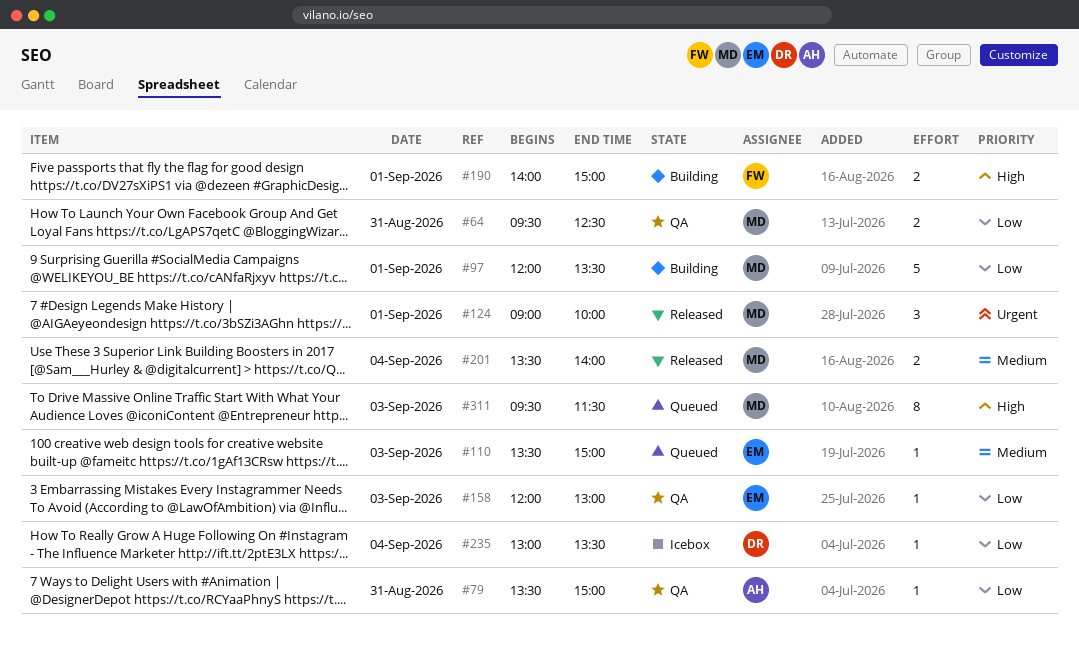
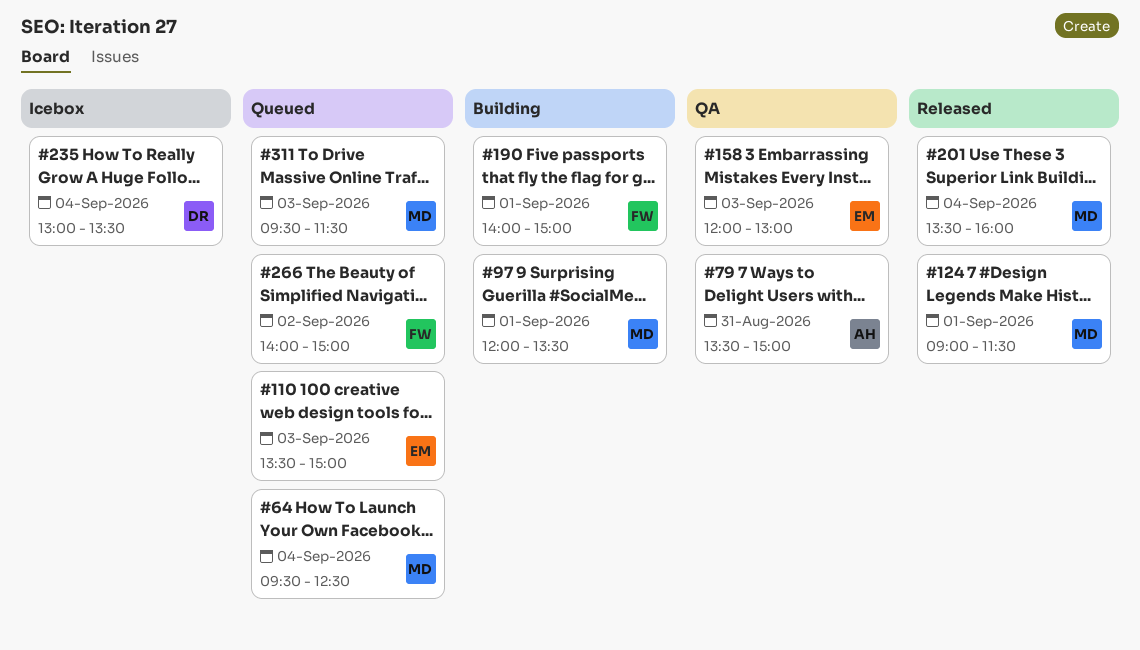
#64, status: QA -> Queued
#64, day: Aug 31 -> Sep 4
#124, ends: 10:00 -> 11:30
#201, ends: 14:00 -> 16:00
#266: none -> present

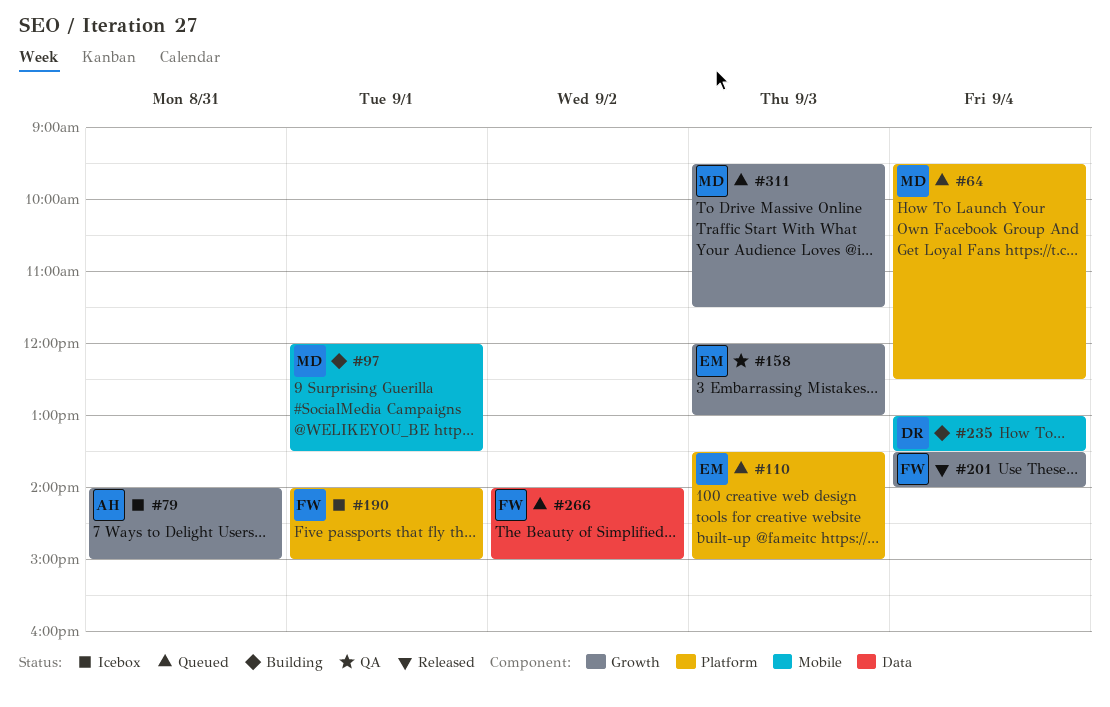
#79, status: QA -> Icebox
#79, begins: 13:30 -> 14:00
#124: present -> none
#190, status: Building -> Icebox
#201, owner: MD -> FW
#201, ends: 16:00 -> 14:00
#235, status: Icebox -> Building

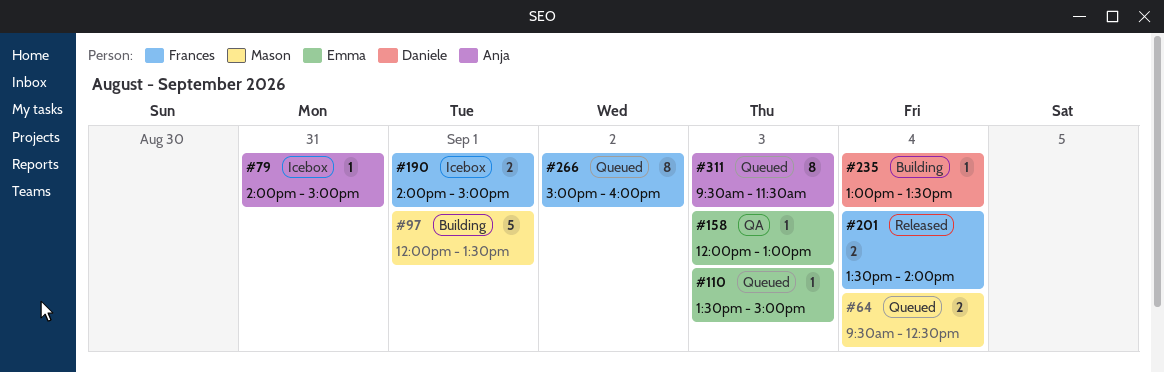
#266, begins: 14:00 -> 15:00
#266, ends: 15:00 -> 16:00
#311, owner: Mason -> Anja

